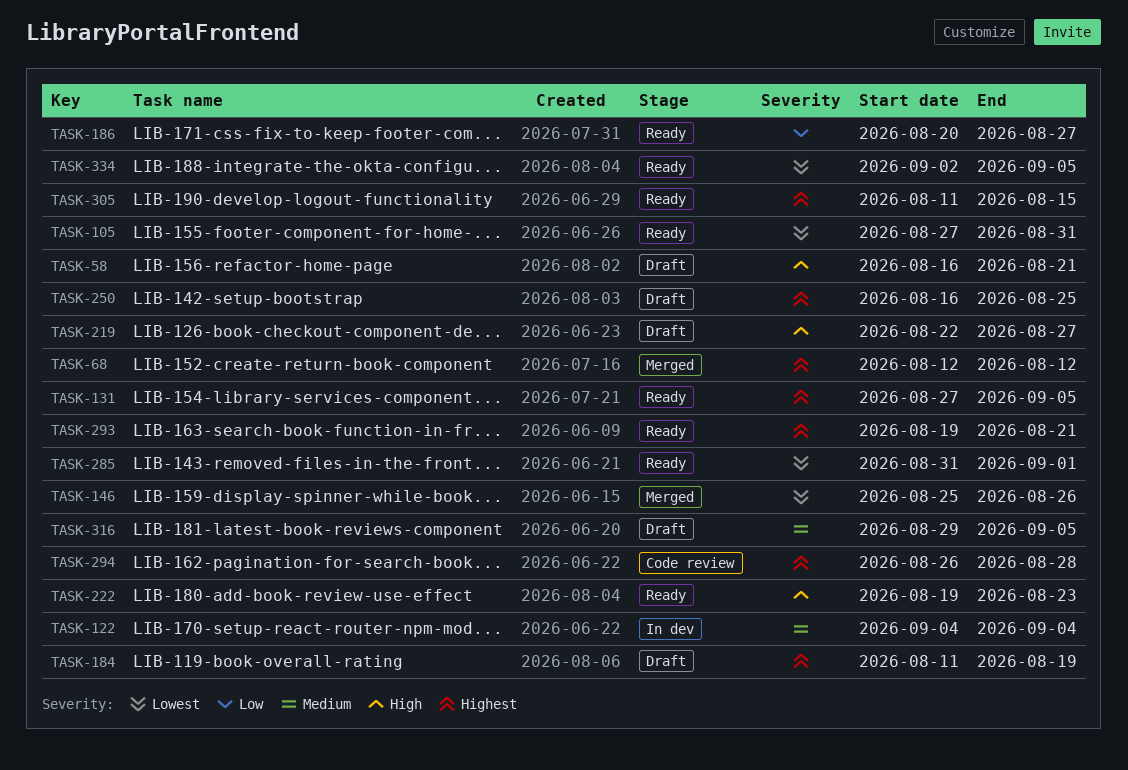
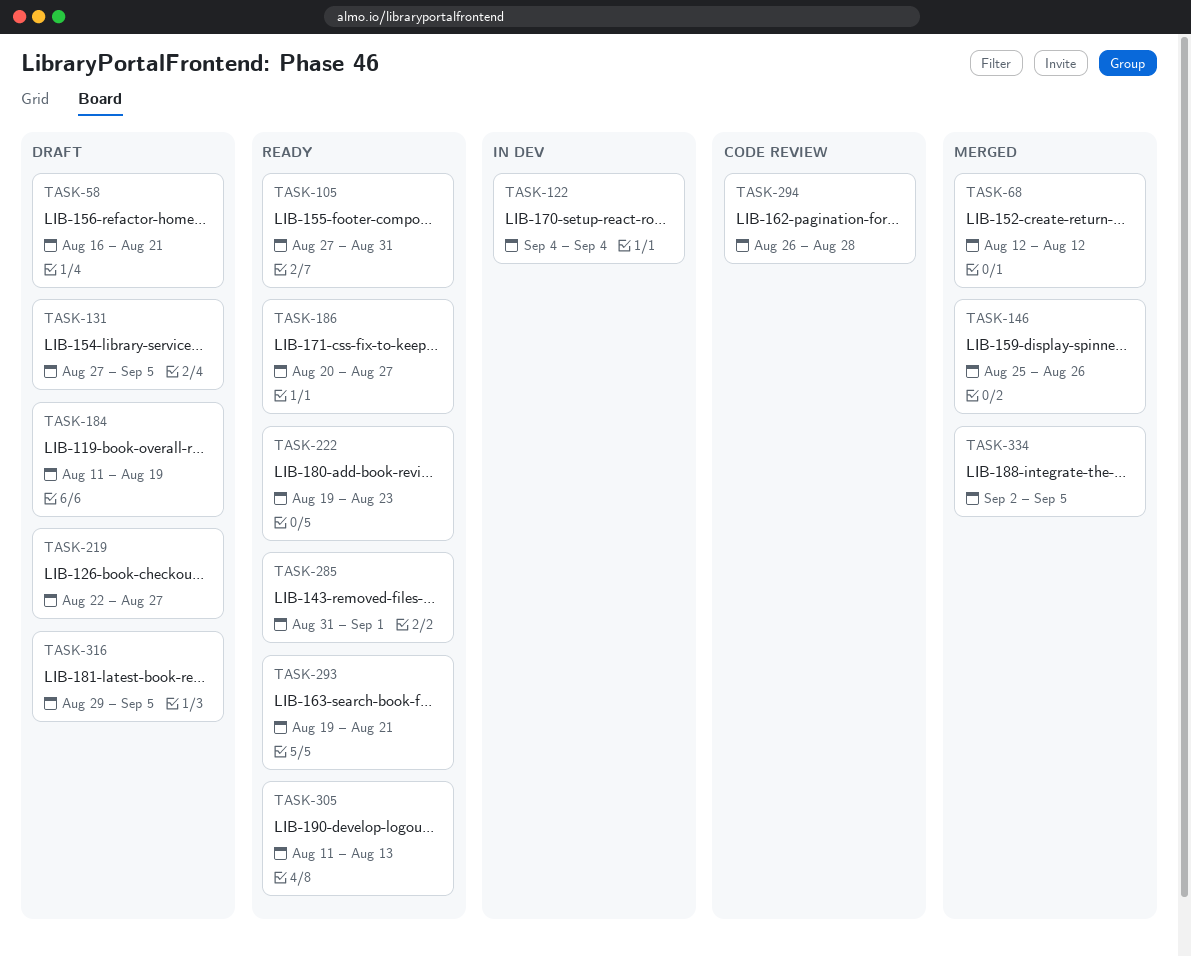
TASK-131, status: Ready -> Draft
TASK-250: present -> none
TASK-305, due: Aug 15 -> Aug 13
TASK-334, status: Ready -> Merged

